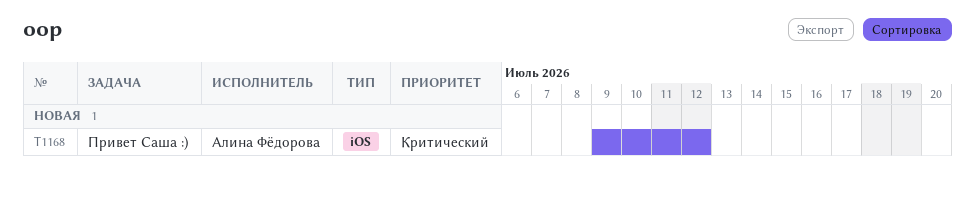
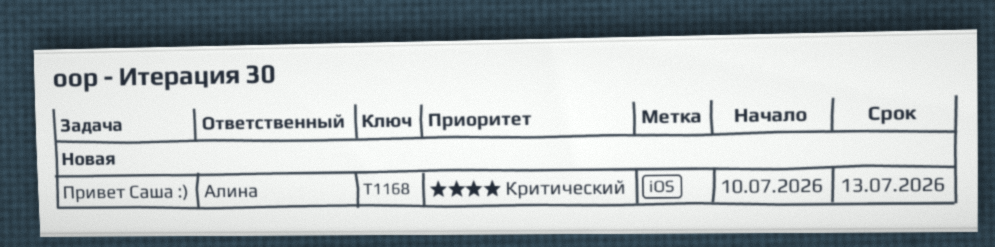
T1168, start: Jul 9 -> Jul 10
T1168, due: Jul 12 -> Jul 13

